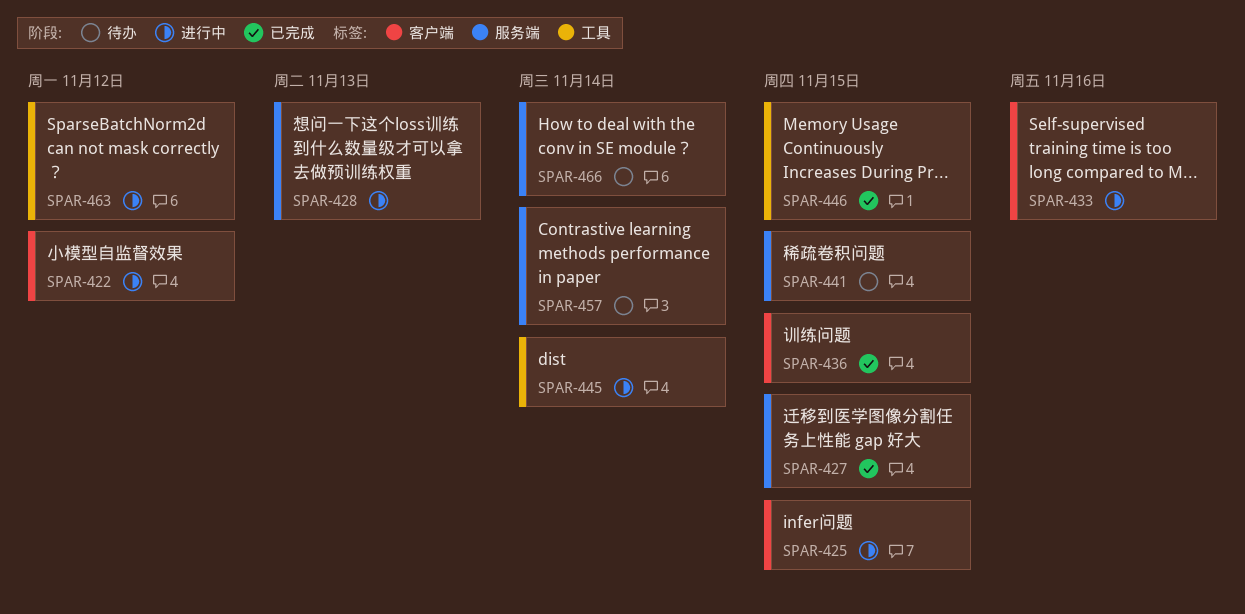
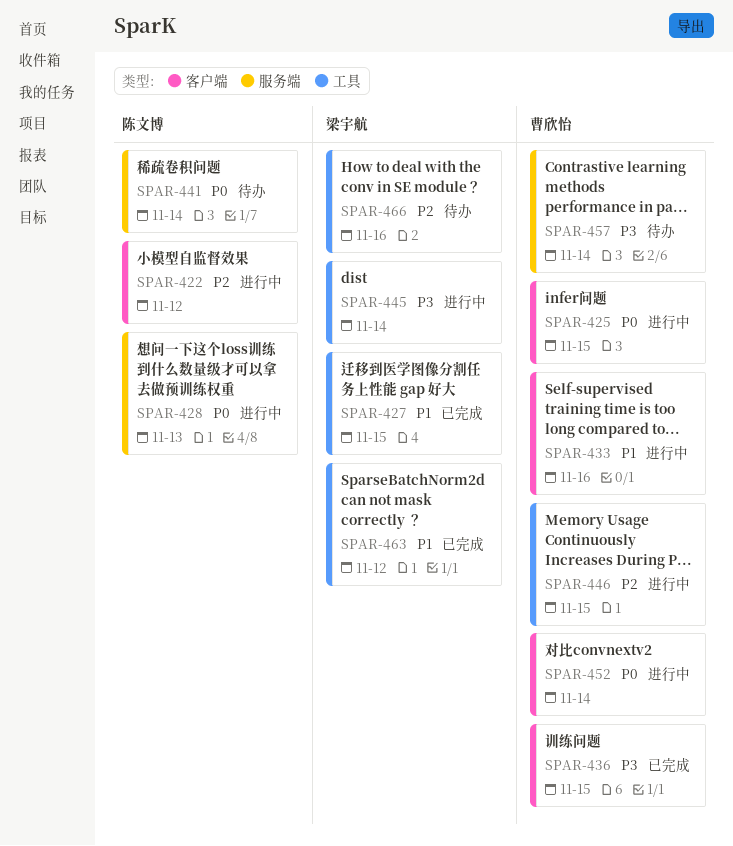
SPAR-427, label: 服务端 -> 工具
SPAR-441, due: Nov 15 -> Nov 14
SPAR-446, status: 已完成 -> 进行中
SPAR-452: none -> present
SPAR-463, status: 进行中 -> 已完成
SPAR-466, label: 服务端 -> 工具
SPAR-466, due: Nov 14 -> Nov 16

